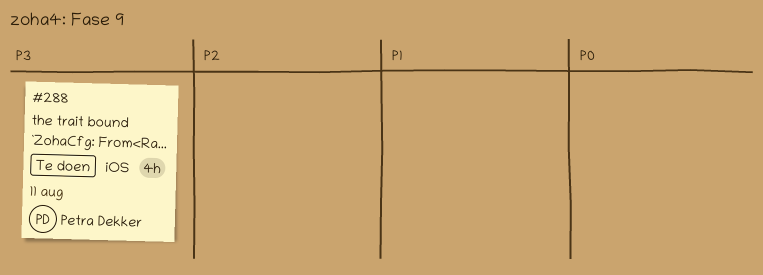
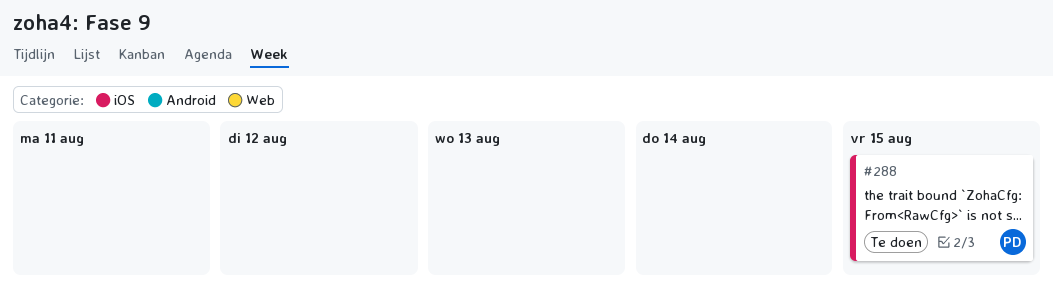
#288, due: Aug 11 -> Aug 15

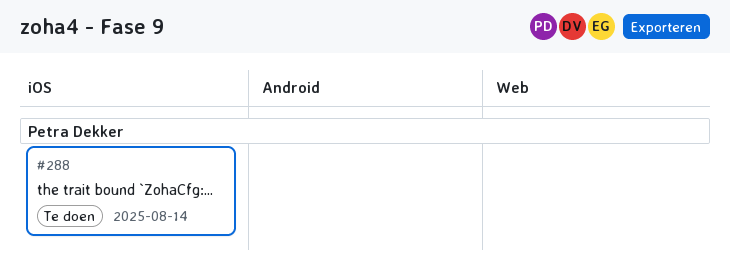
#288, due: Aug 15 -> Aug 14

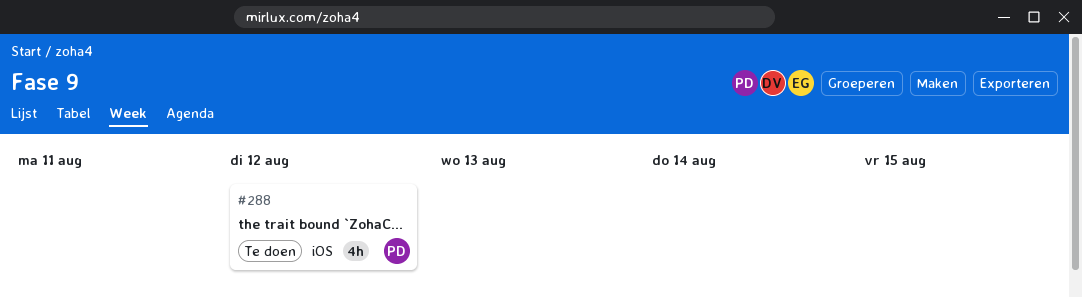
#288, due: Aug 14 -> Aug 12

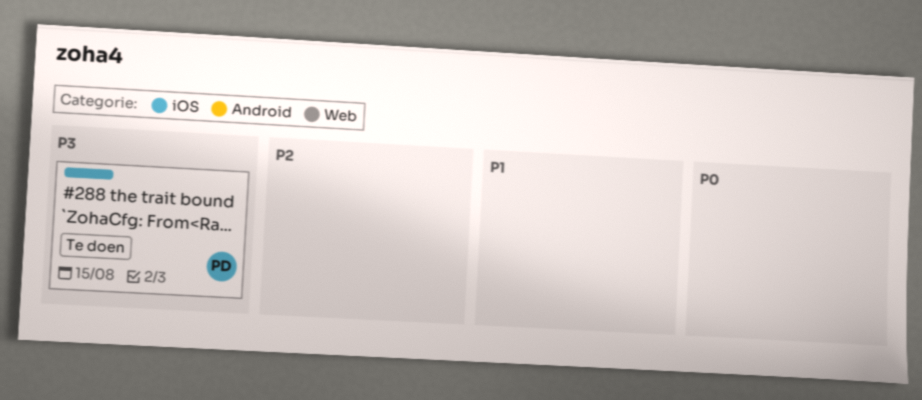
#288, due: Aug 12 -> Aug 15

